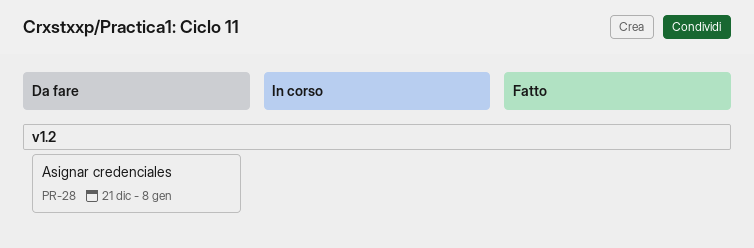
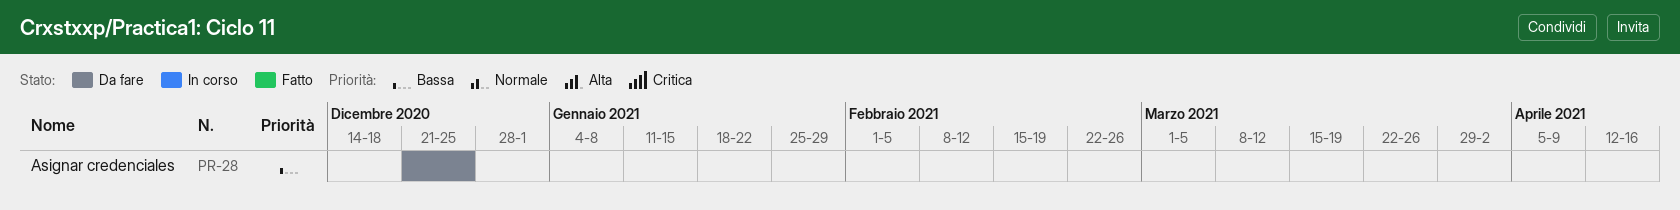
PR-28, due: Jan 8 -> Dec 25

